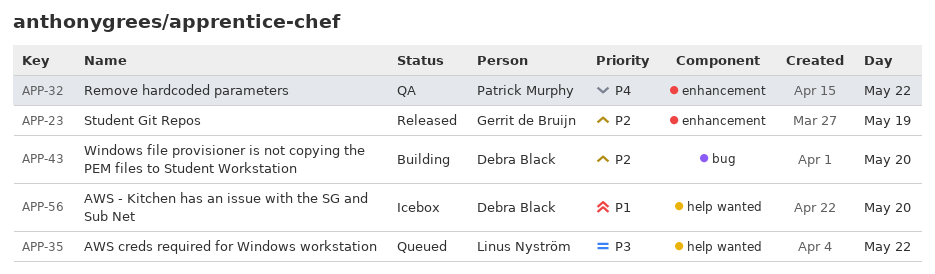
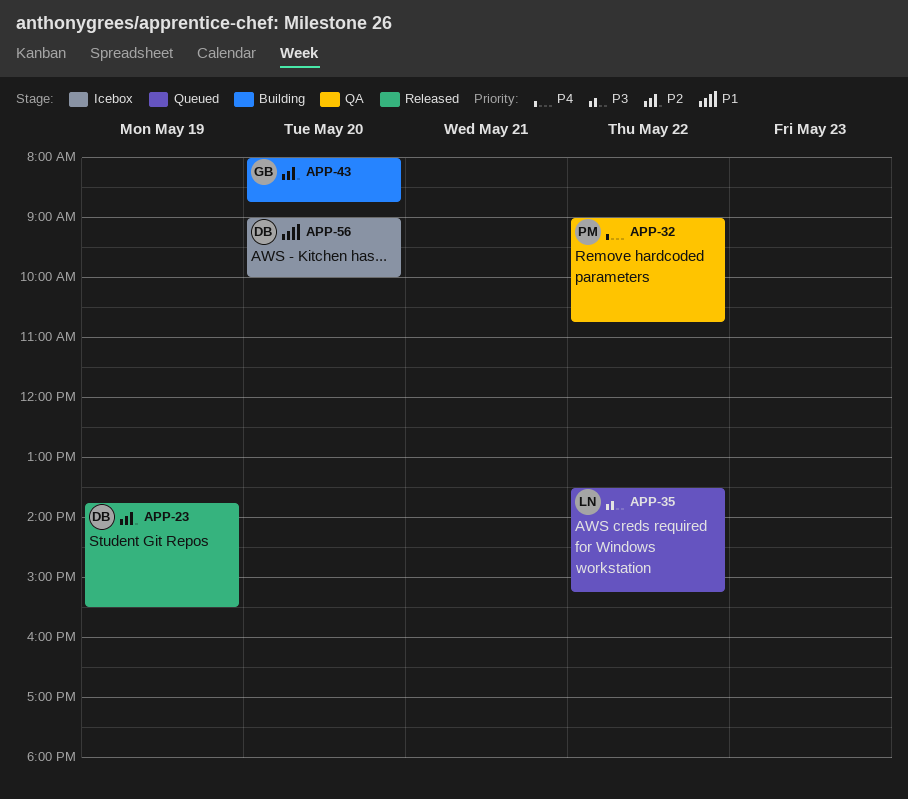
APP-23, owner: Gerrit de Bruijn -> Debra Black
APP-43, owner: Debra Black -> Gerrit de Bruijn

